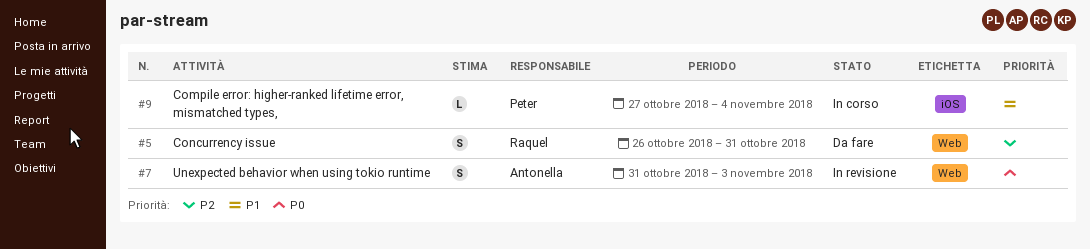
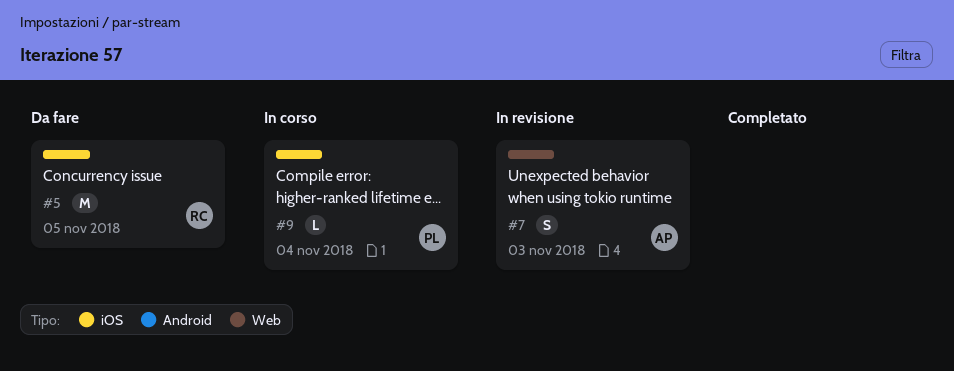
#5, label: Web -> iOS
#5, estimate: S -> M
#5, due: Oct 31 -> Nov 5

